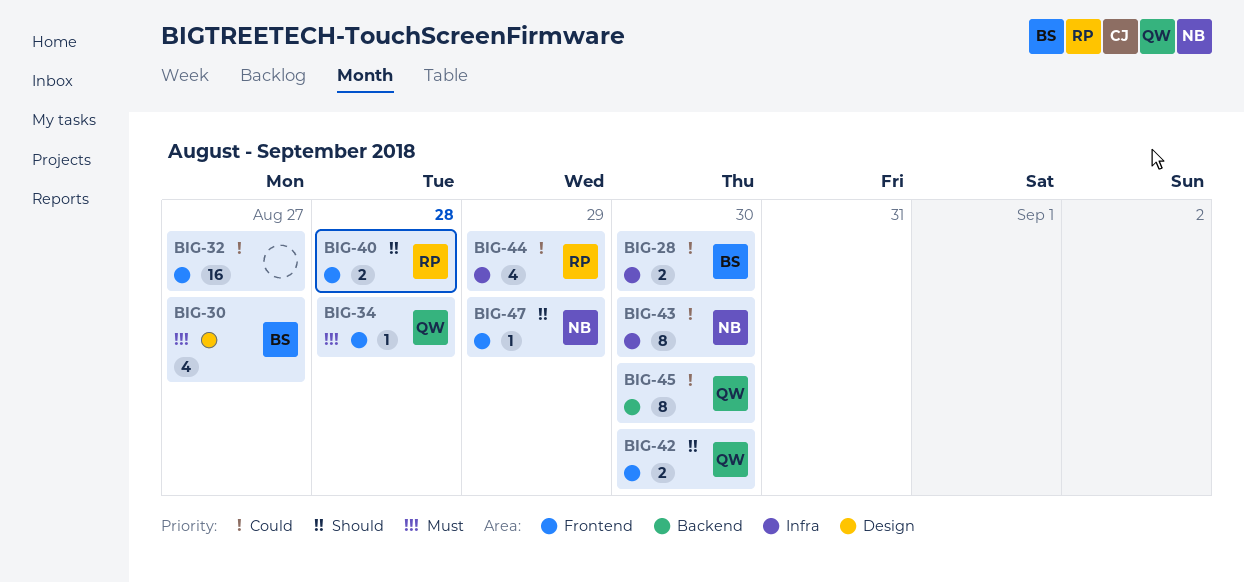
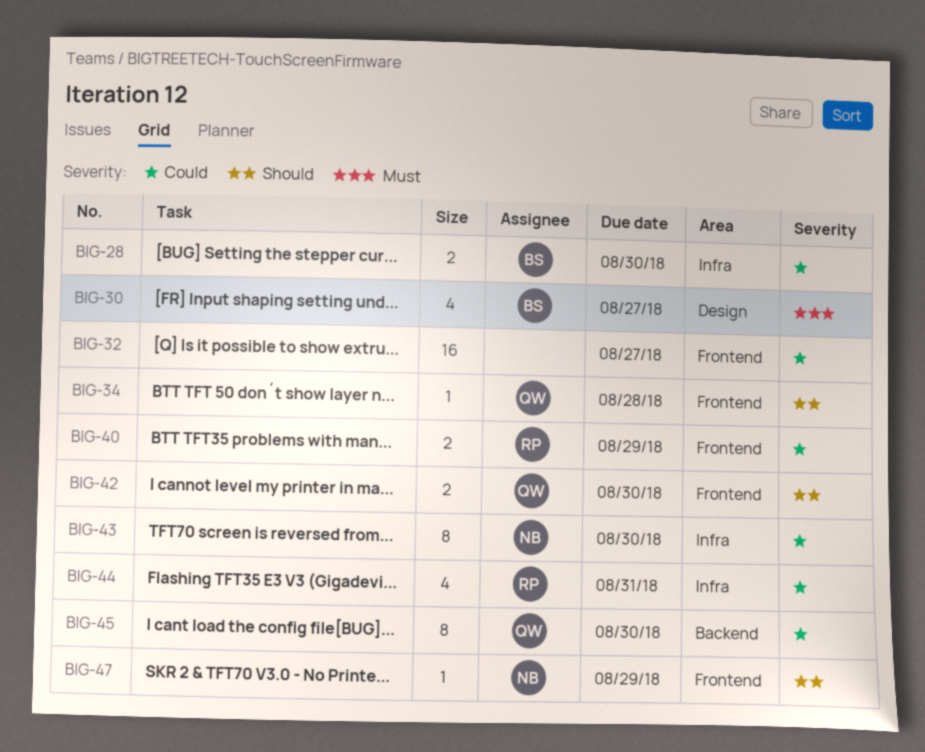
BIG-34, priority: Must -> Should
BIG-40, priority: Should -> Could
BIG-40, due: Aug 28 -> Aug 29
BIG-44, due: Aug 29 -> Aug 31

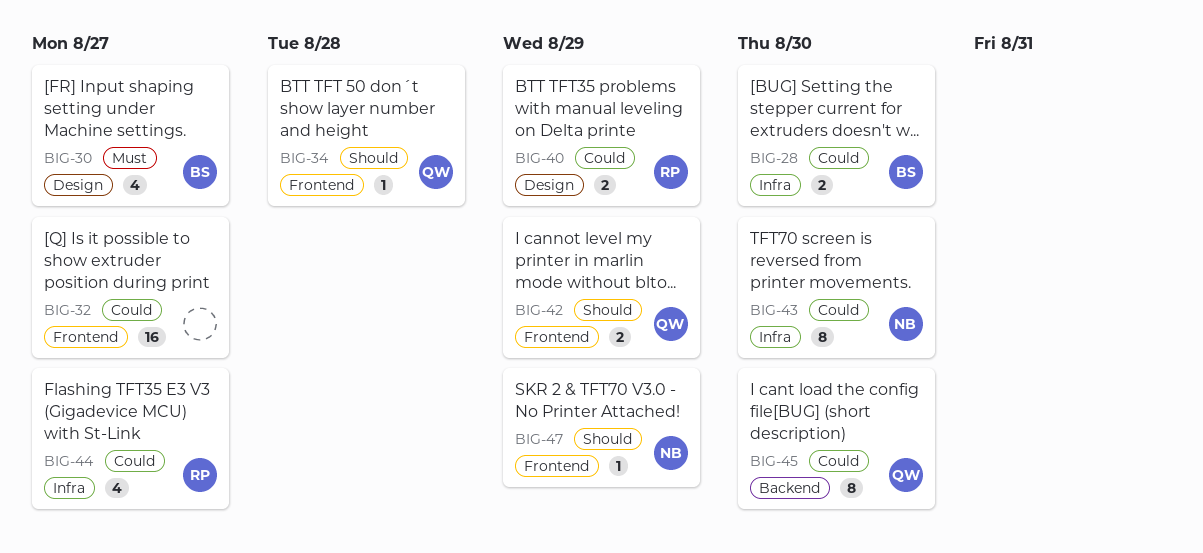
BIG-40, label: Frontend -> Design
BIG-42, due: Aug 30 -> Aug 29
BIG-44, due: Aug 31 -> Aug 27

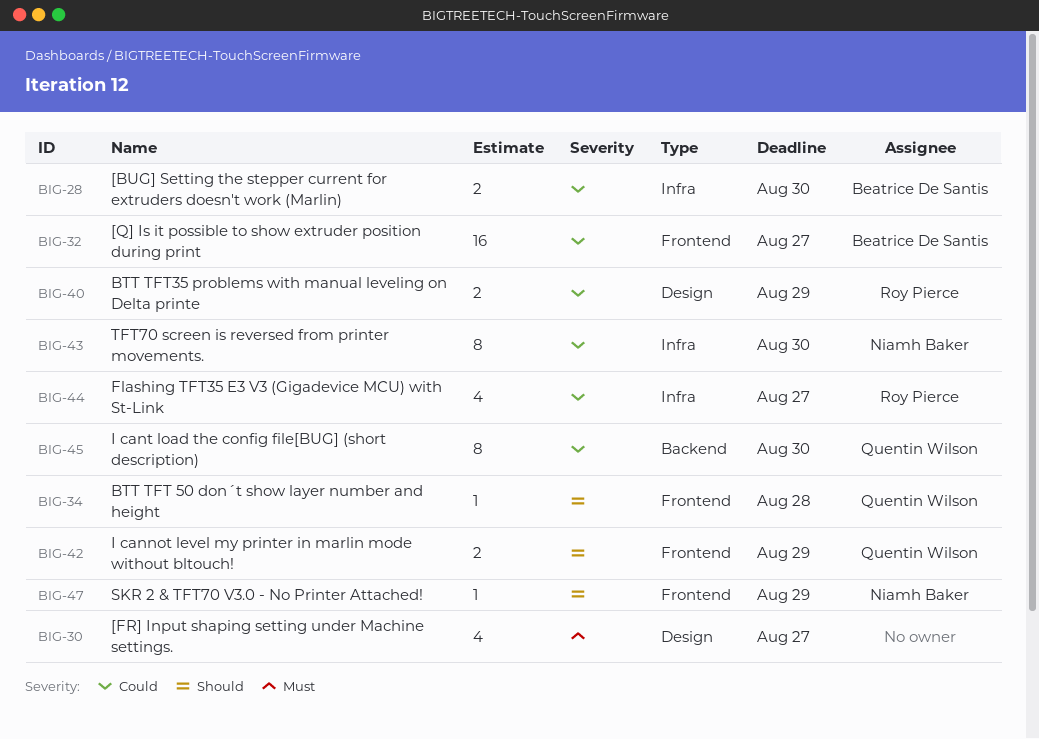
BIG-30, owner: Beatrice De Santis -> none
BIG-32, owner: none -> Beatrice De Santis

